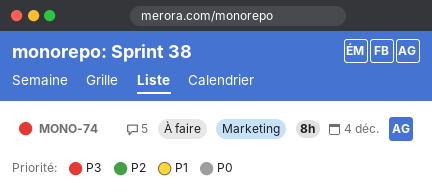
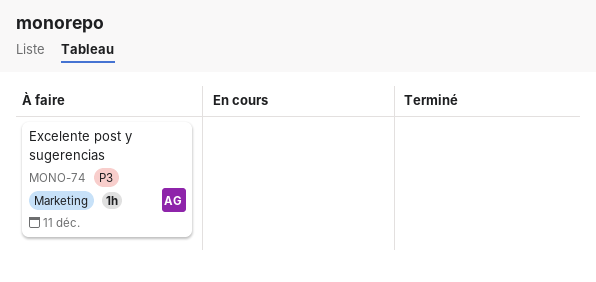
MONO-74, estimate: 8h -> 1h
MONO-74, due: Dec 4 -> Dec 11

